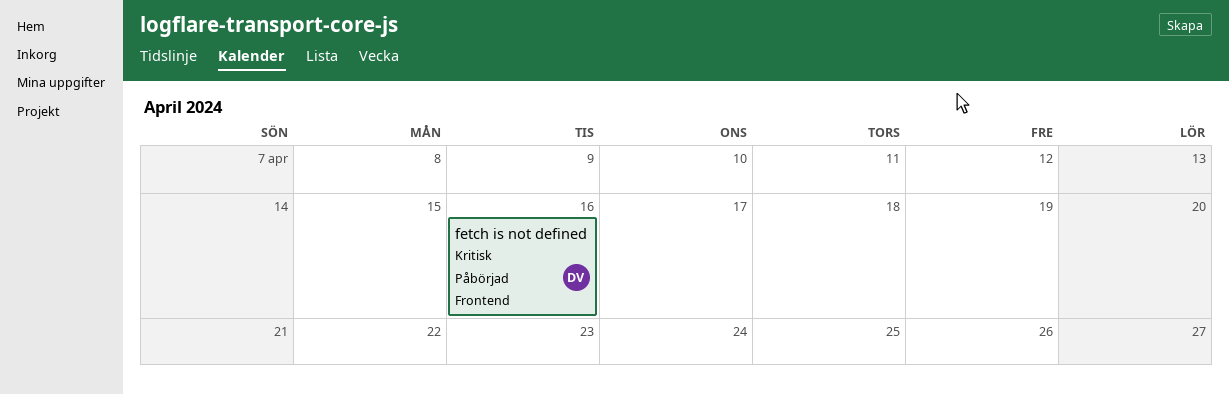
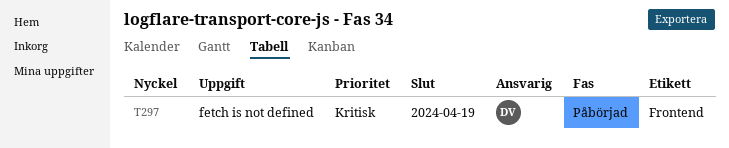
fetch is not defined, due: Apr 16 -> Apr 19

